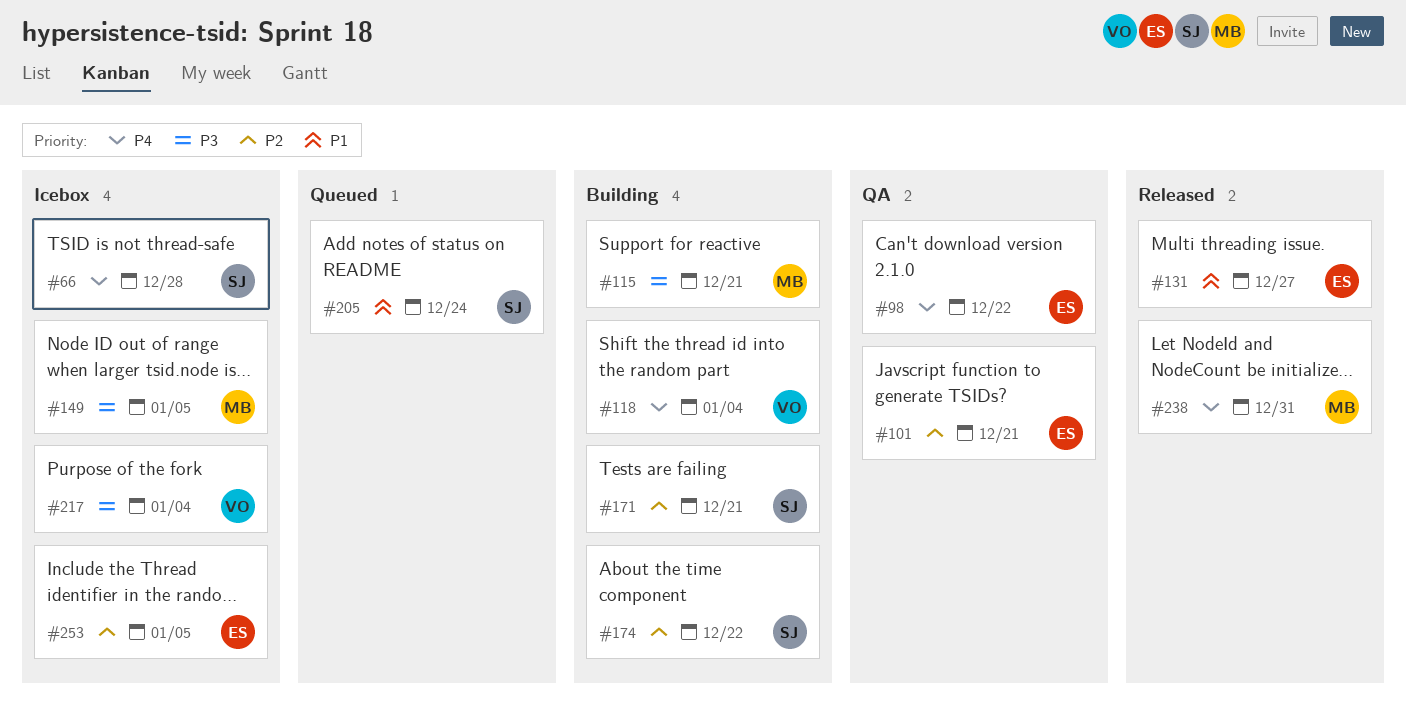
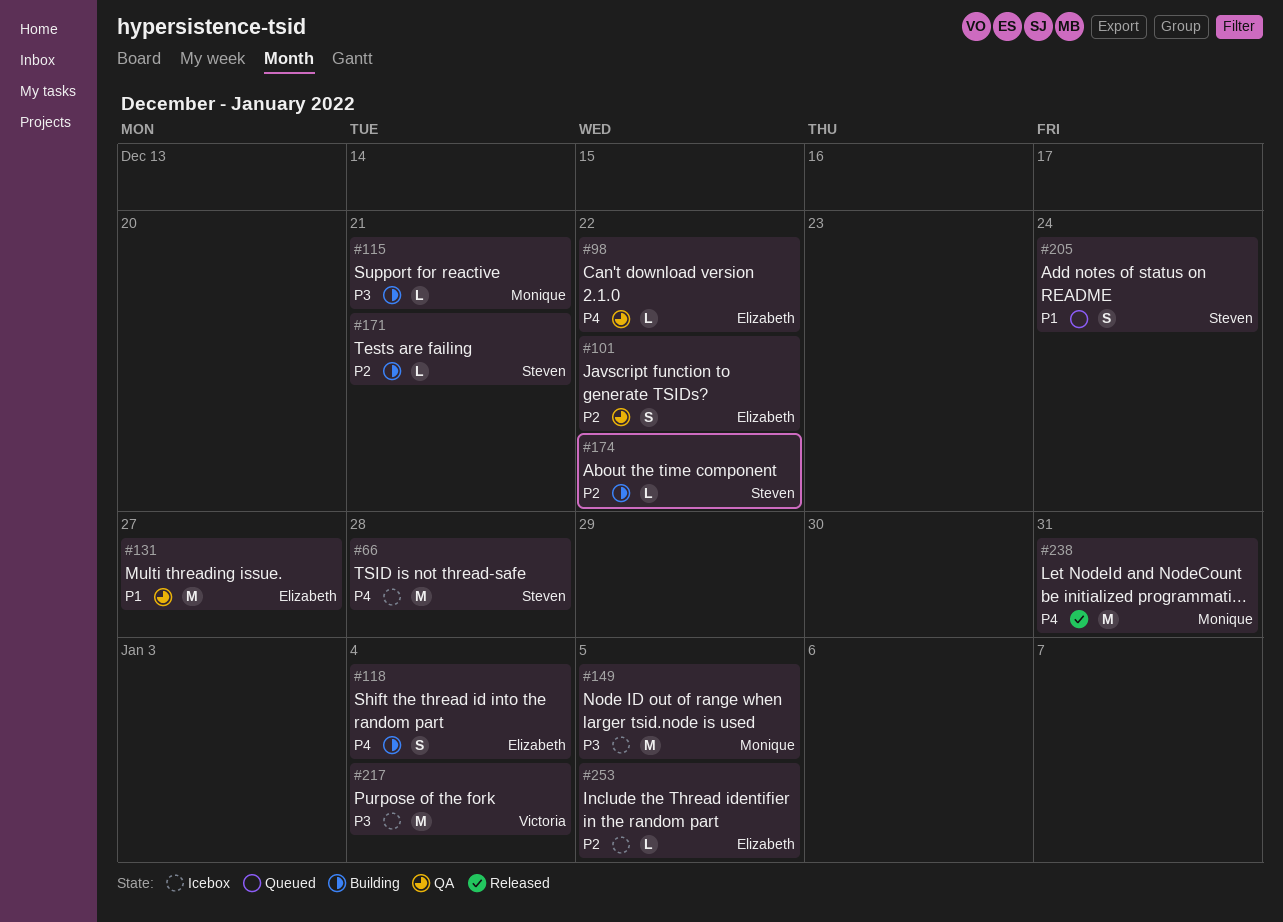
#101, due: Dec 21 -> Dec 22
#118, owner: Victoria -> Elizabeth
#131, status: Released -> QA

